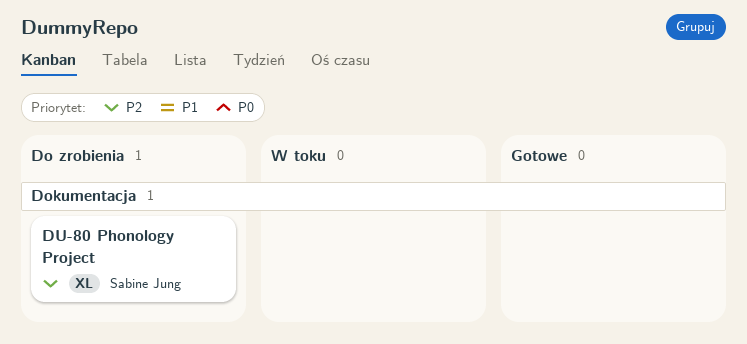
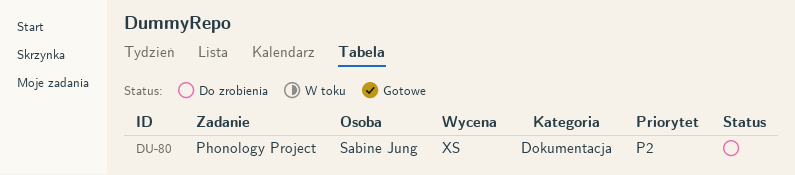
DU-80, estimate: XL -> XS

